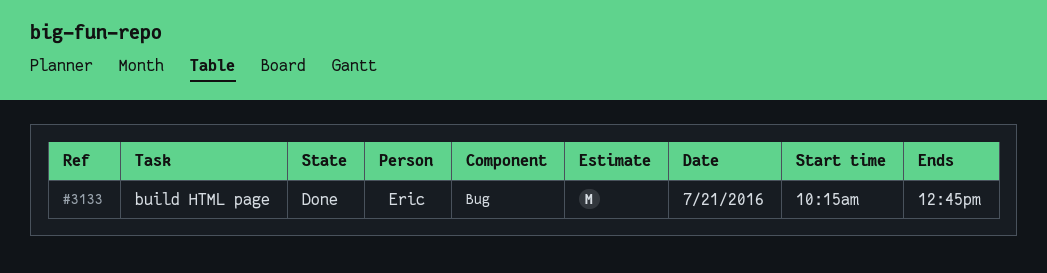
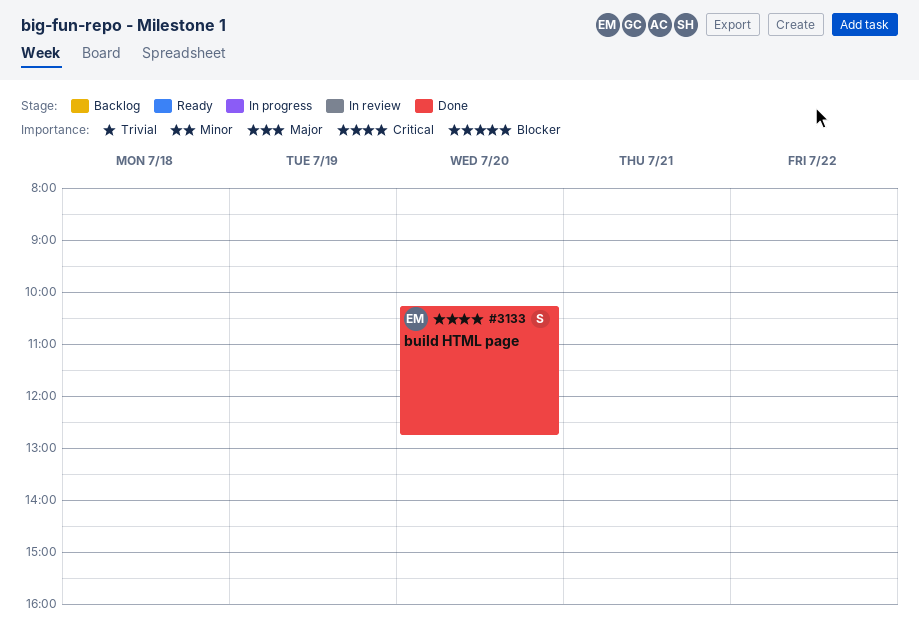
#3133, estimate: M -> S
#3133, day: Jul 21 -> Jul 20

